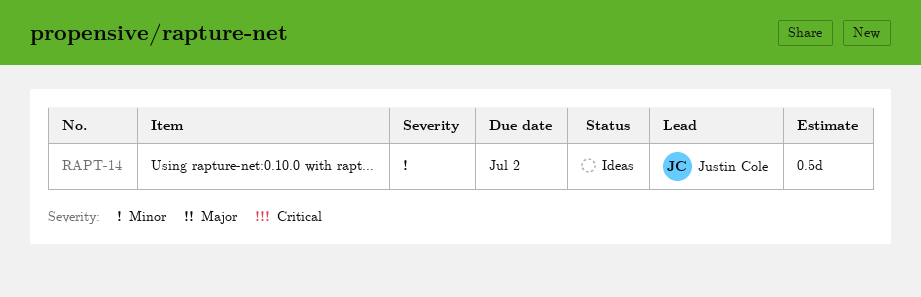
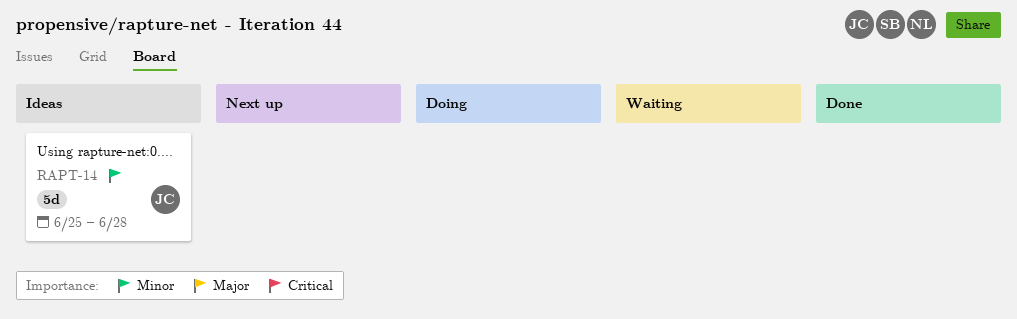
RAPT-14, estimate: 0.5d -> 5d
RAPT-14, due: Jul 2 -> Jun 28

